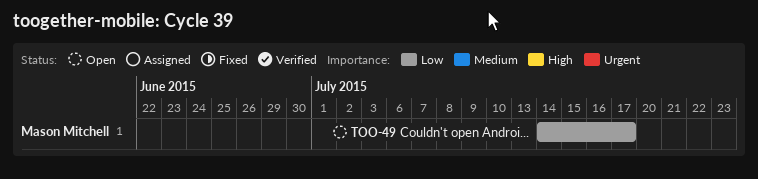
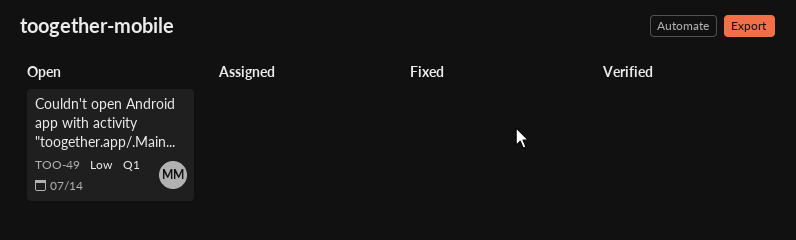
TOO-49, due: Jul 17 -> Jul 14

